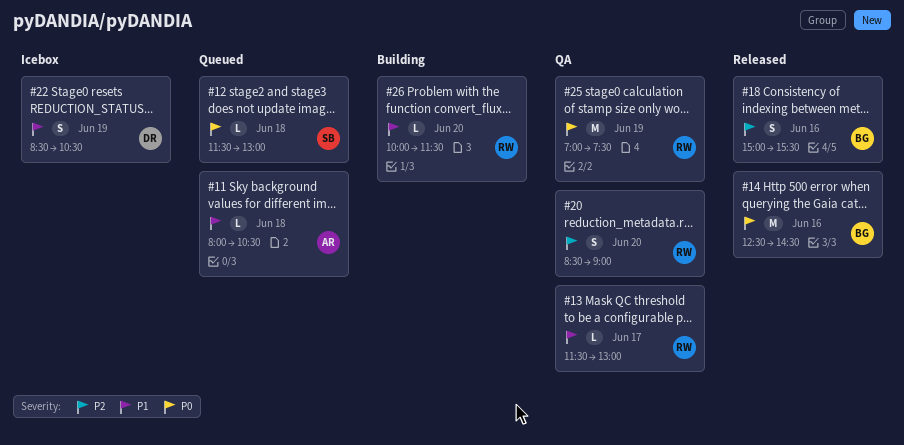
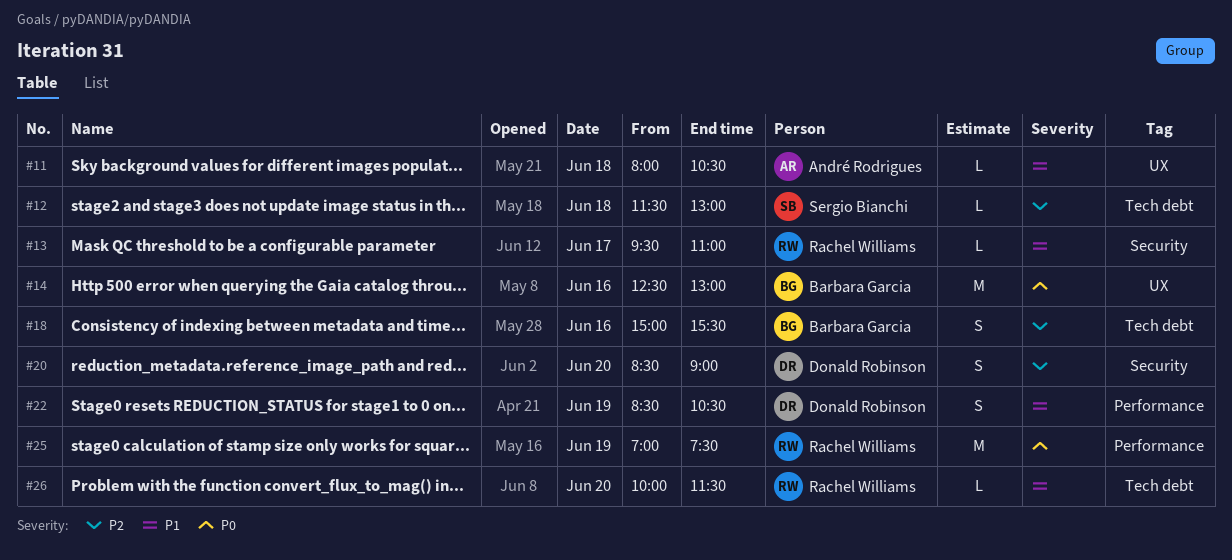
#12, priority: P0 -> P2
#13, begins: 11:30 -> 09:30
#13, ends: 13:00 -> 11:00
#14, ends: 14:30 -> 13:00
#20, owner: Rachel Williams -> Donald Robinson

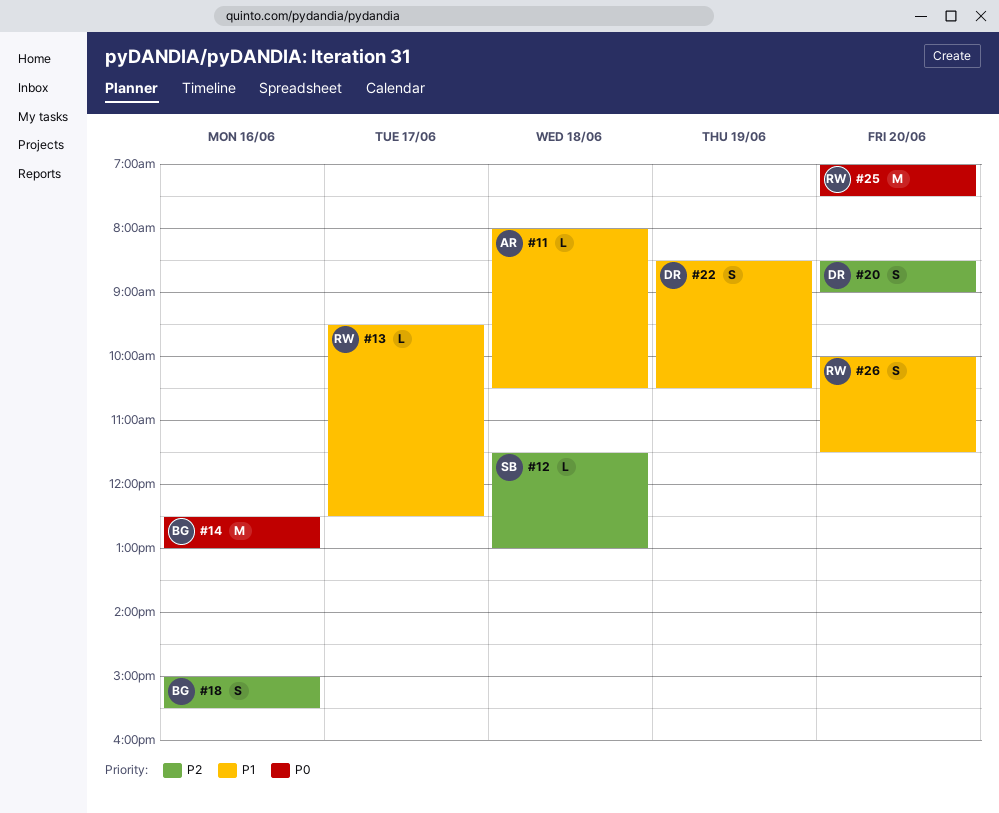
#13, ends: 11:00 -> 12:30
#25, day: Jun 19 -> Jun 20
#26, estimate: L -> S

